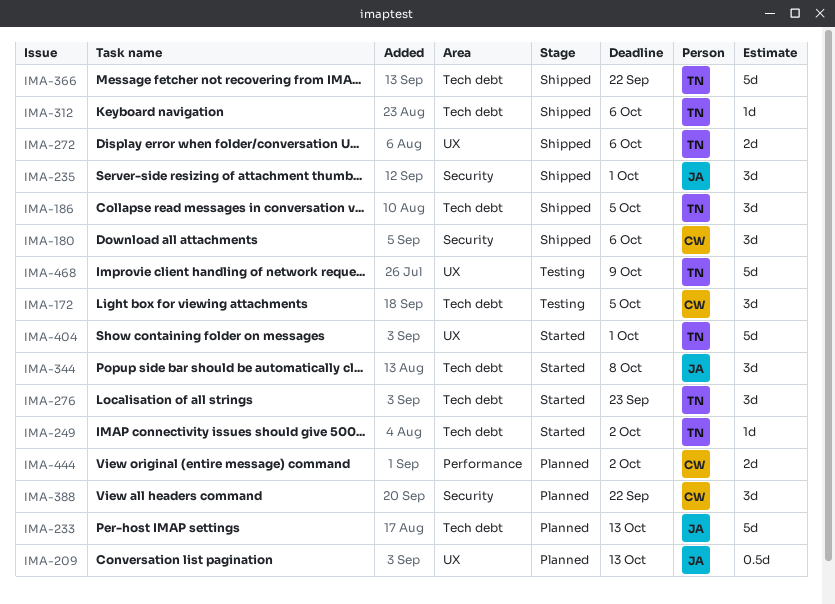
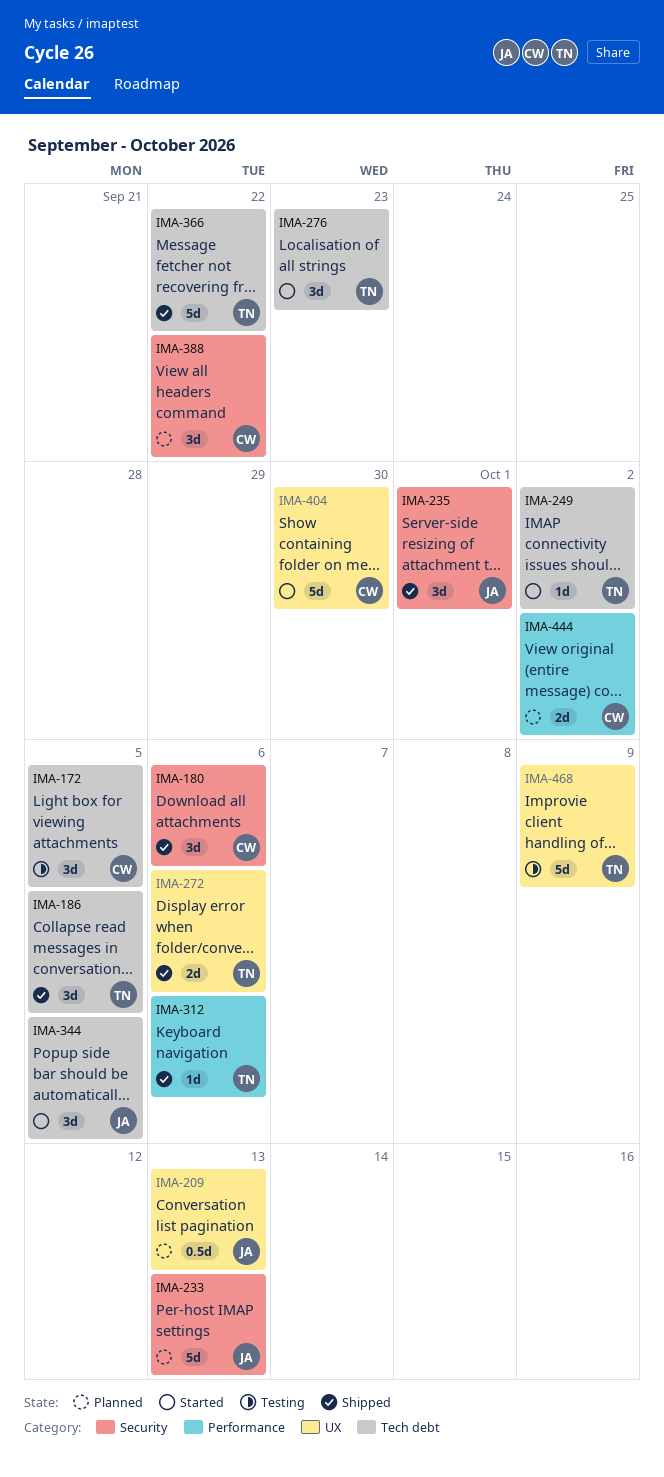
IMA-233, label: Tech debt -> Security
IMA-312, label: Tech debt -> Performance
IMA-344, due: Oct 8 -> Oct 5
IMA-404, owner: TN -> CW
IMA-404, due: Oct 1 -> Sep 30

